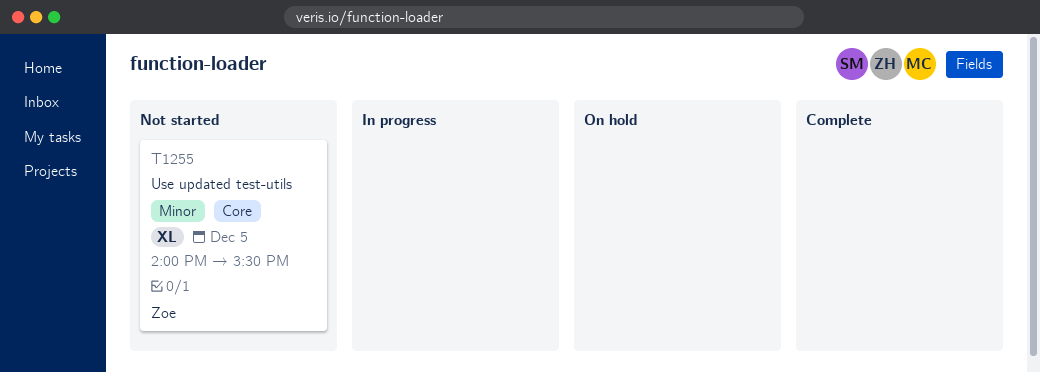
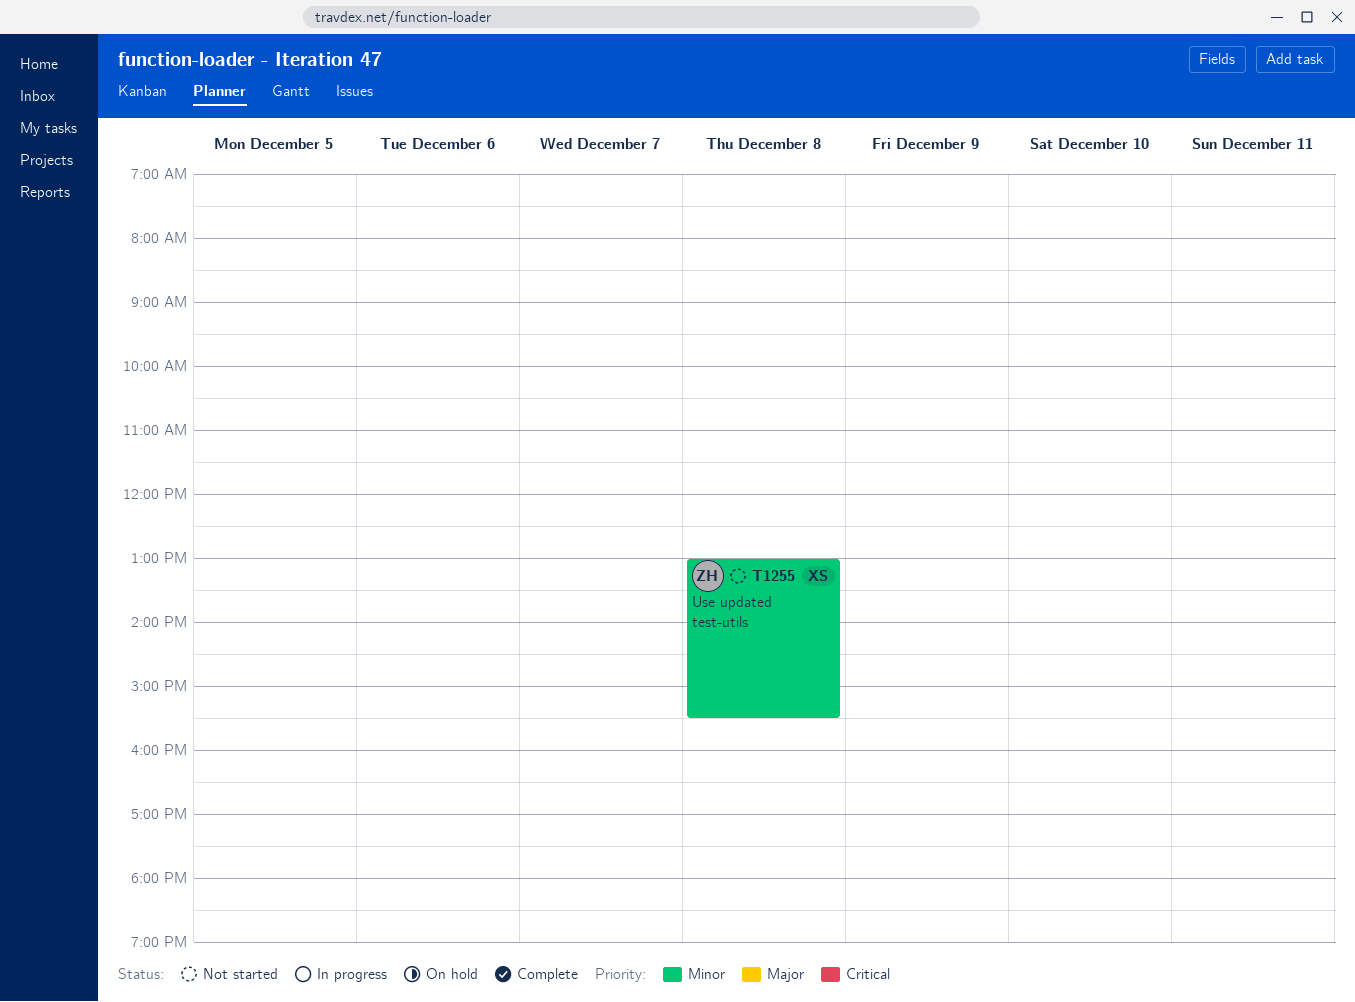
T1255, estimate: XL -> XS
T1255, day: Dec 5 -> Dec 8
T1255, begins: 14:00 -> 13:00

